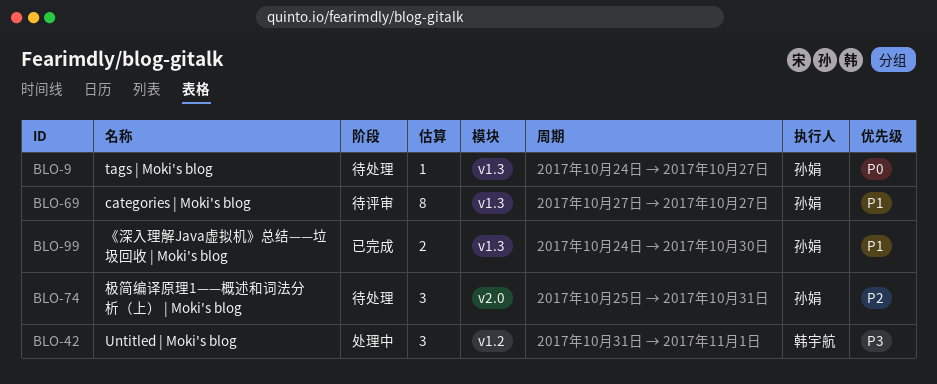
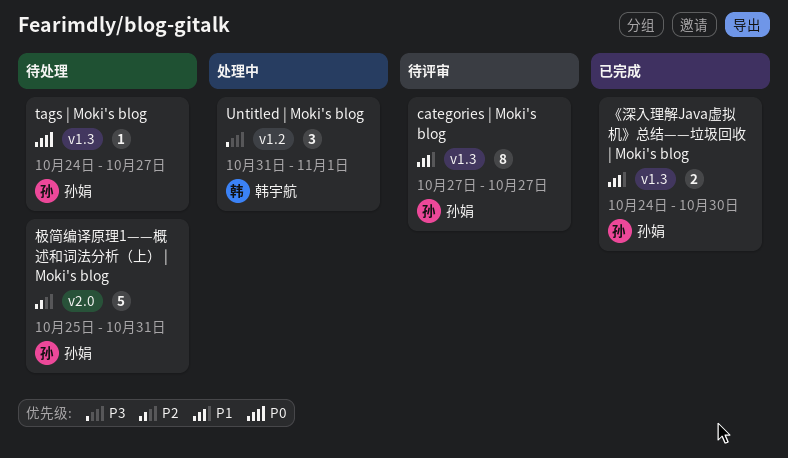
极简编译原理1——概述和词法分析（上） | Moki's blog, estimate: 3 -> 5

